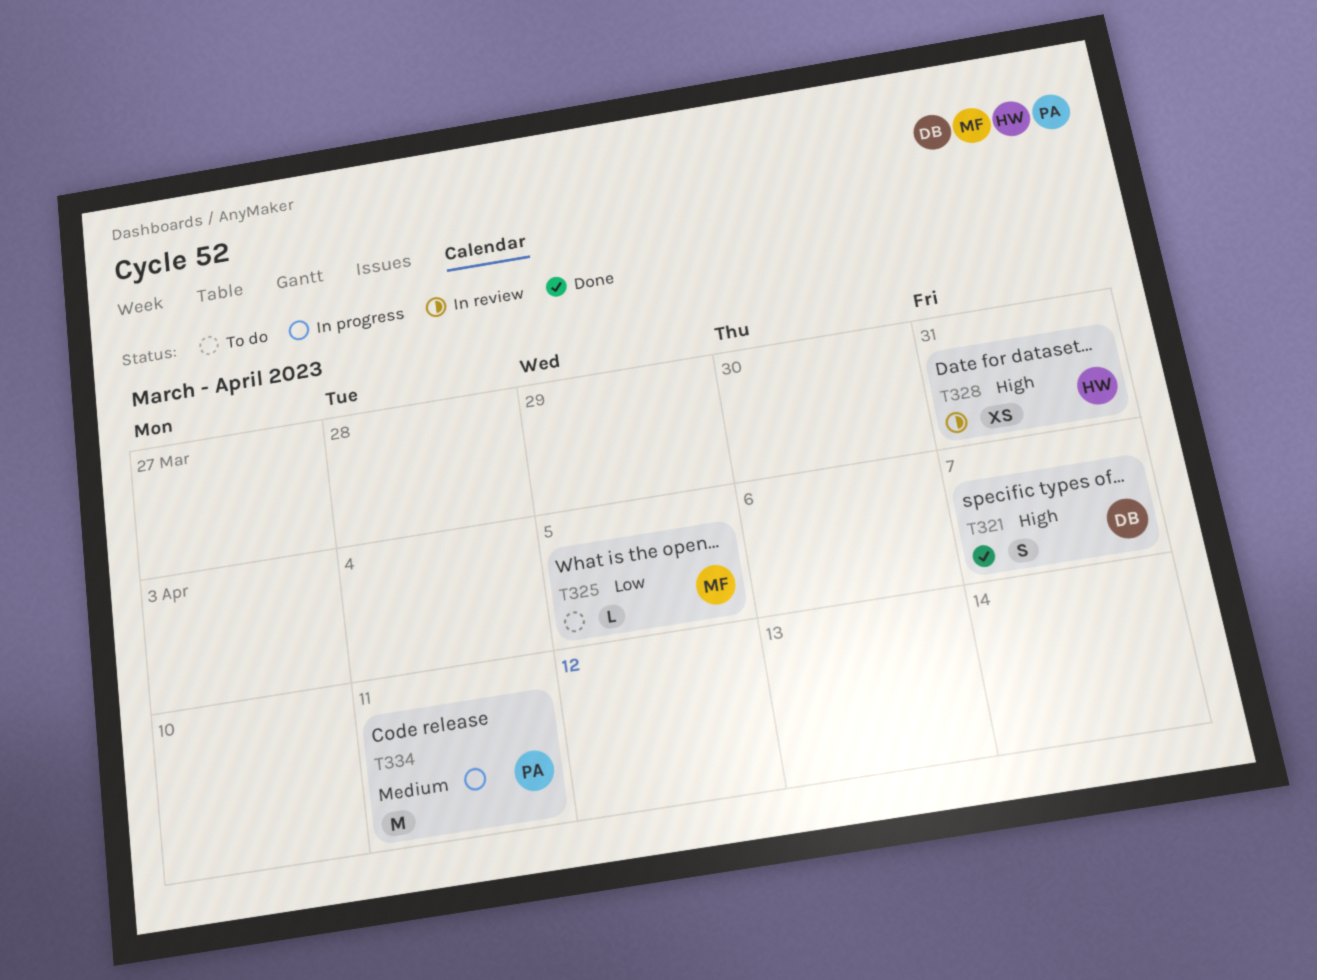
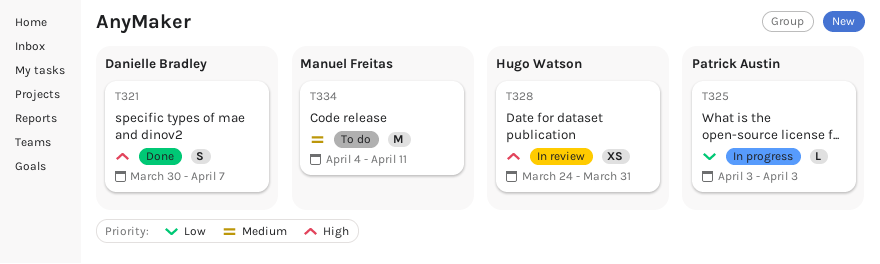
T325, status: To do -> In progress
T325, owner: Manuel Freitas -> Patrick Austin
T325, due: Apr 5 -> Apr 3
T334, status: In progress -> To do
T334, owner: Patrick Austin -> Manuel Freitas

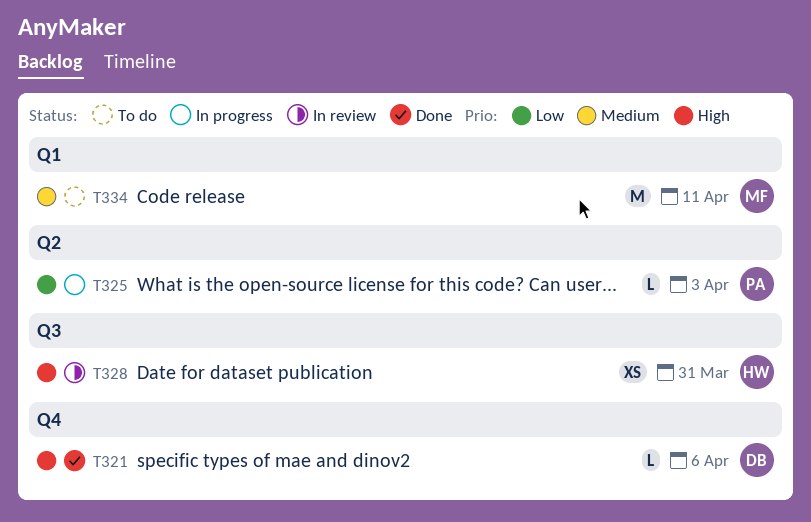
T321, estimate: S -> L
T321, due: Apr 7 -> Apr 6

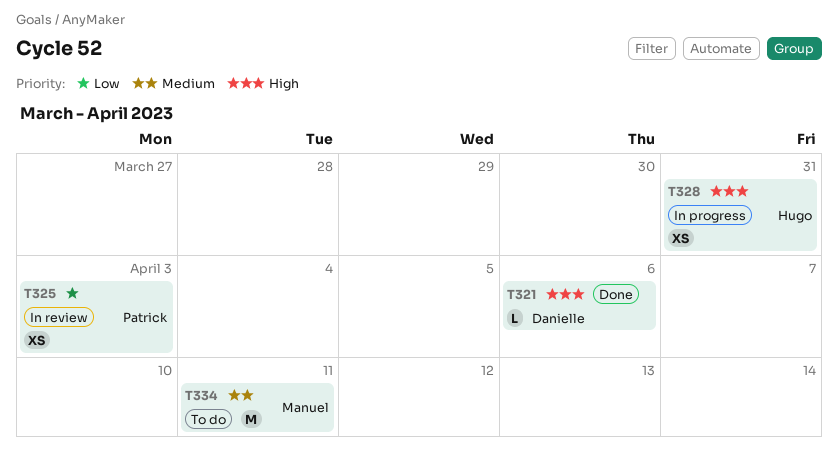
T325, status: In progress -> In review
T325, estimate: L -> XS
T328, status: In review -> In progress

